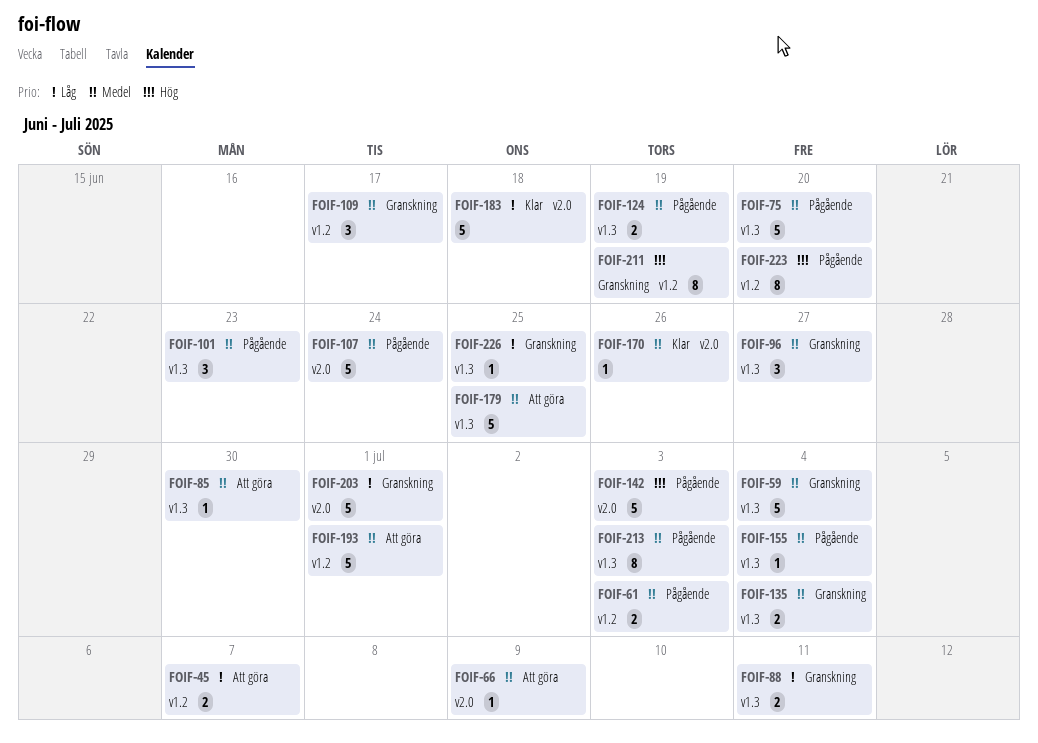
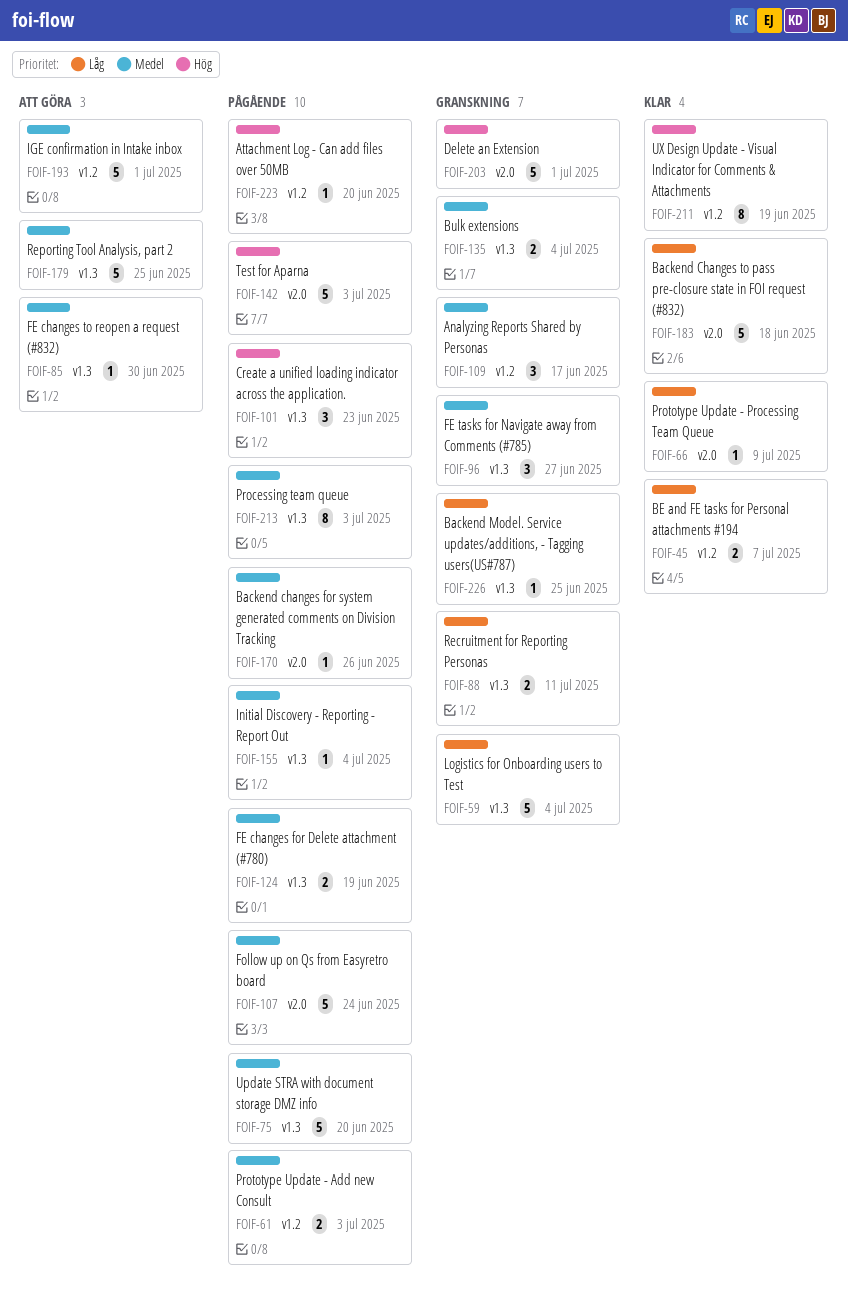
FOIF-45, status: Att göra -> Klar
FOIF-59, priority: Medel -> Låg
FOIF-66, status: Att göra -> Klar
FOIF-66, priority: Medel -> Låg
FOIF-101, priority: Medel -> Hög
FOIF-170, status: Klar -> Pågående
FOIF-203, priority: Låg -> Hög
FOIF-211, status: Granskning -> Klar
FOIF-223, estimate: 8 -> 1

